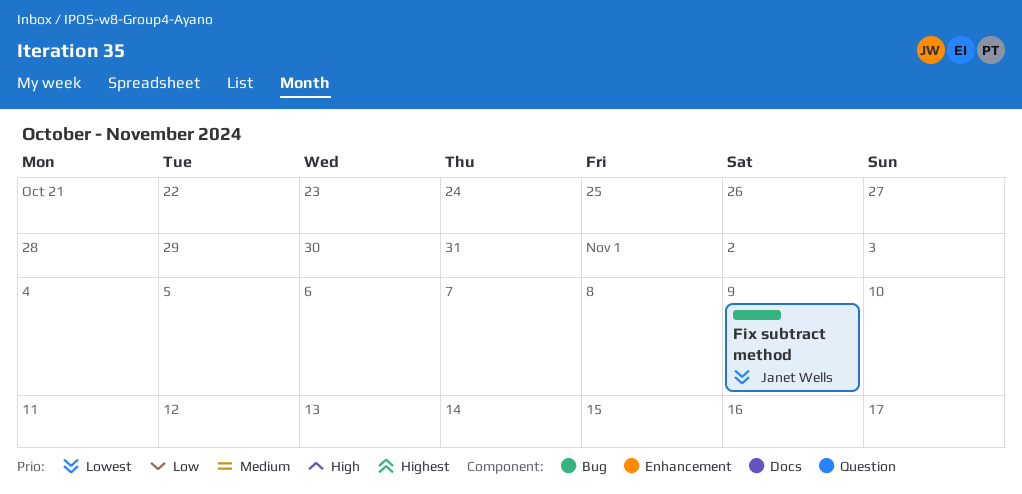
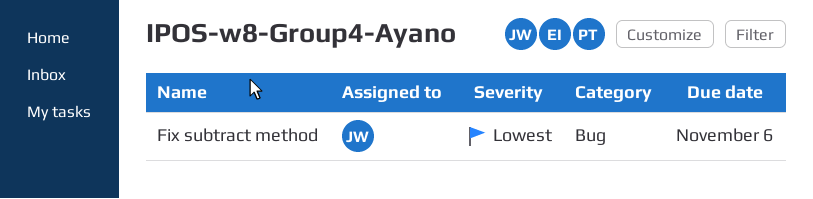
Fix subtract method, due: Nov 9 -> Nov 6

